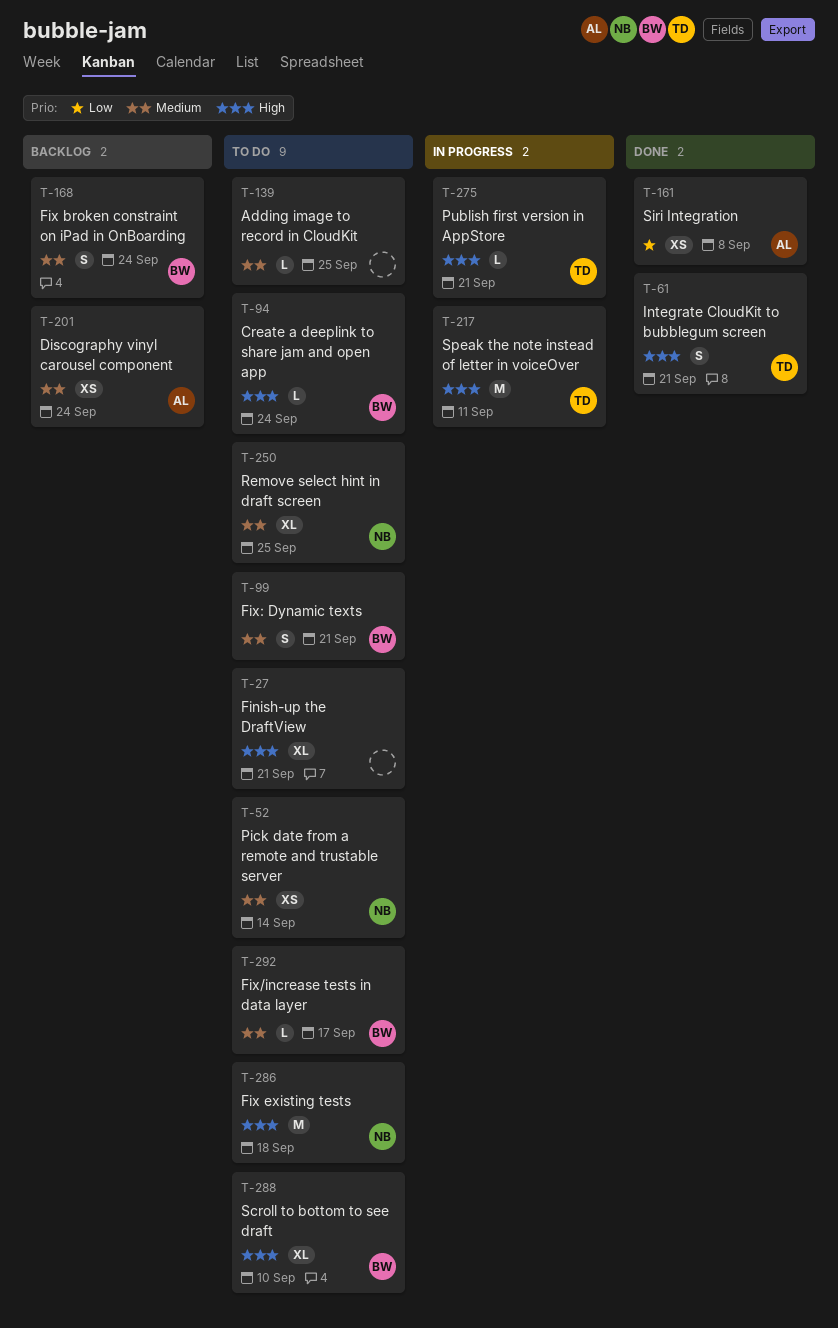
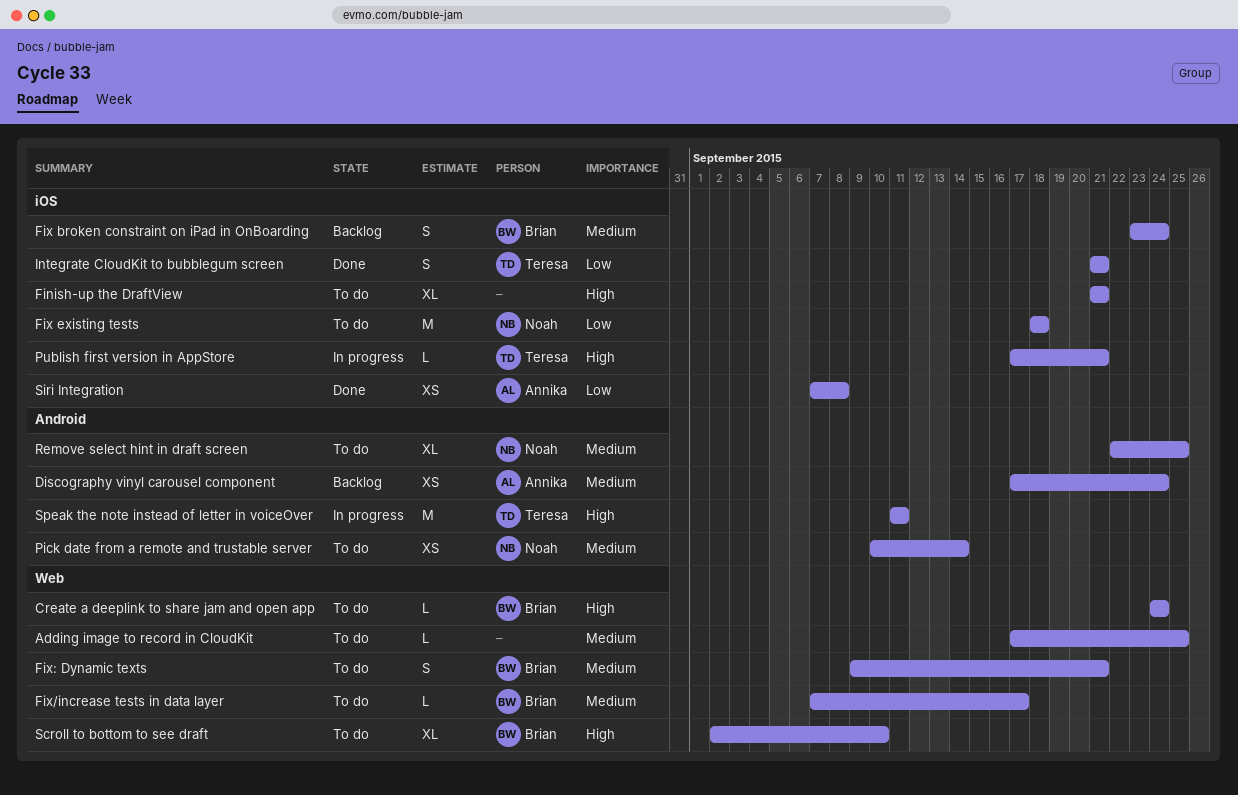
Fix existing tests, priority: High -> Low
Integrate CloudKit to bubblegum screen, priority: High -> Low

